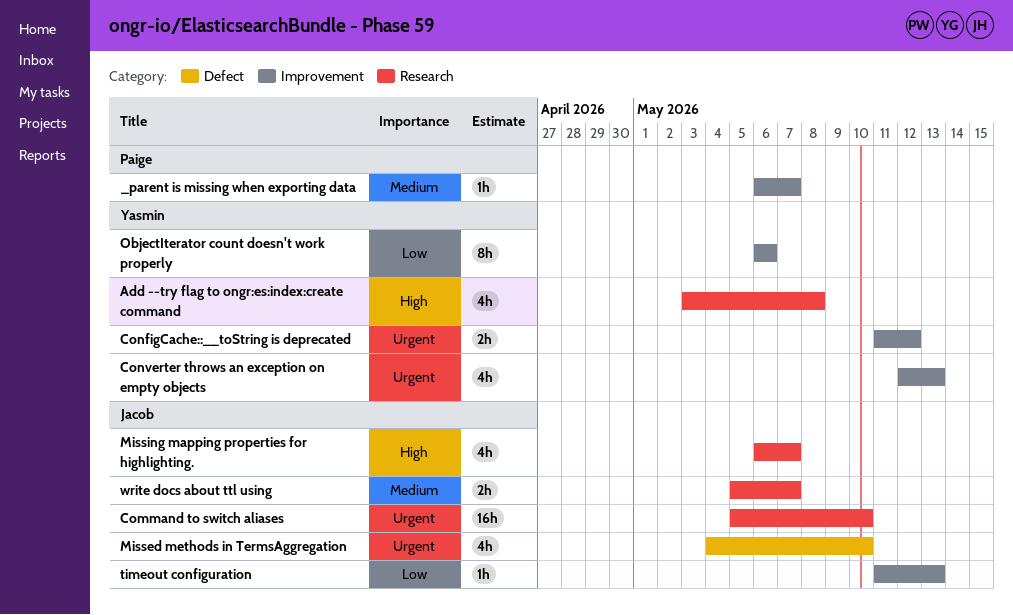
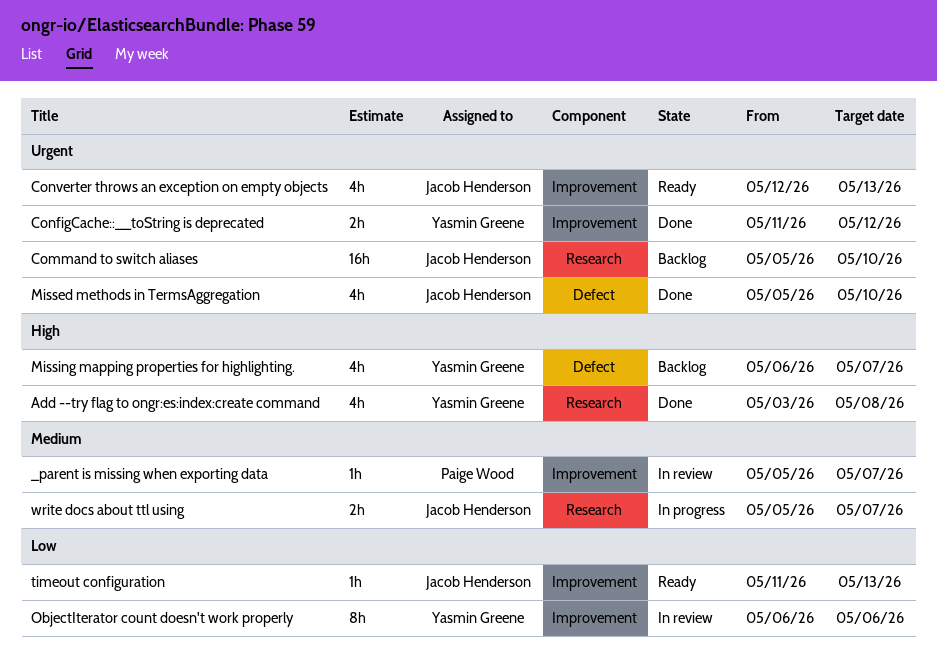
_parent is missing when exporting data, start: May 6 -> May 5
Converter throws an exception on empty objects, owner: Yasmin Greene -> Jacob Henderson
Missed methods in TermsAggregation, start: May 4 -> May 5
Missing mapping properties for highlighting., owner: Jacob Henderson -> Yasmin Greene
Missing mapping properties for highlighting., label: Research -> Defect

